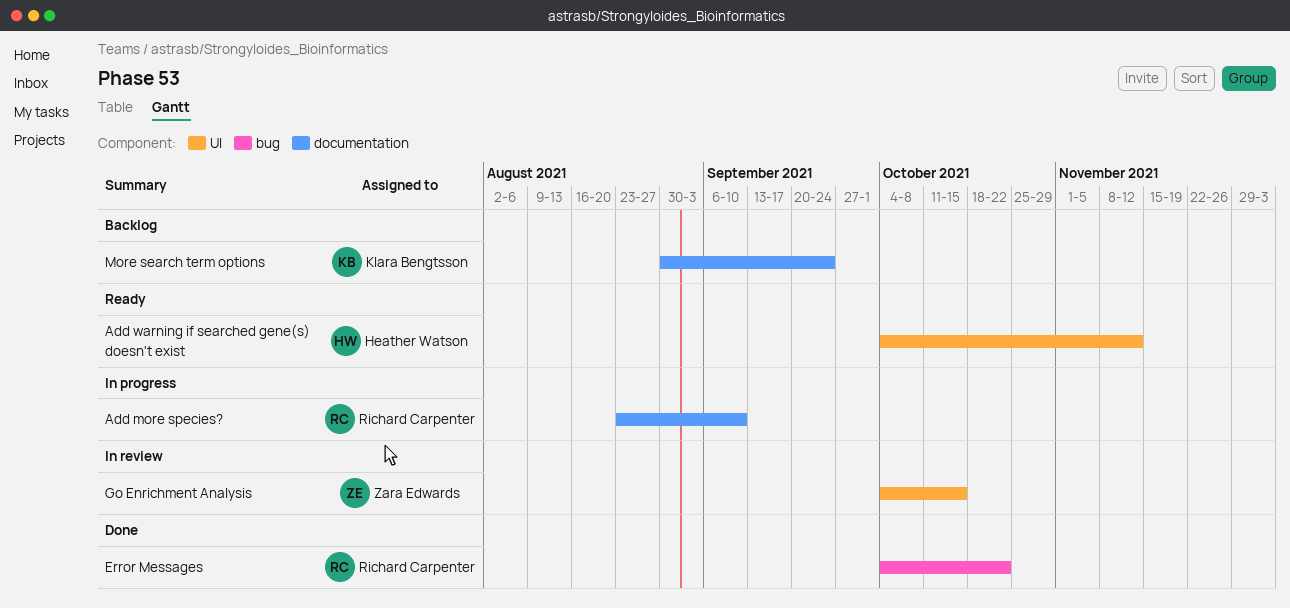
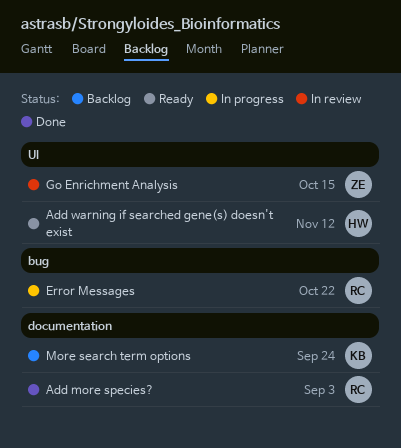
Add more species?, status: In progress -> Done
Add more species?, due: Sep 10 -> Sep 3
Error Messages, status: Done -> In progress

